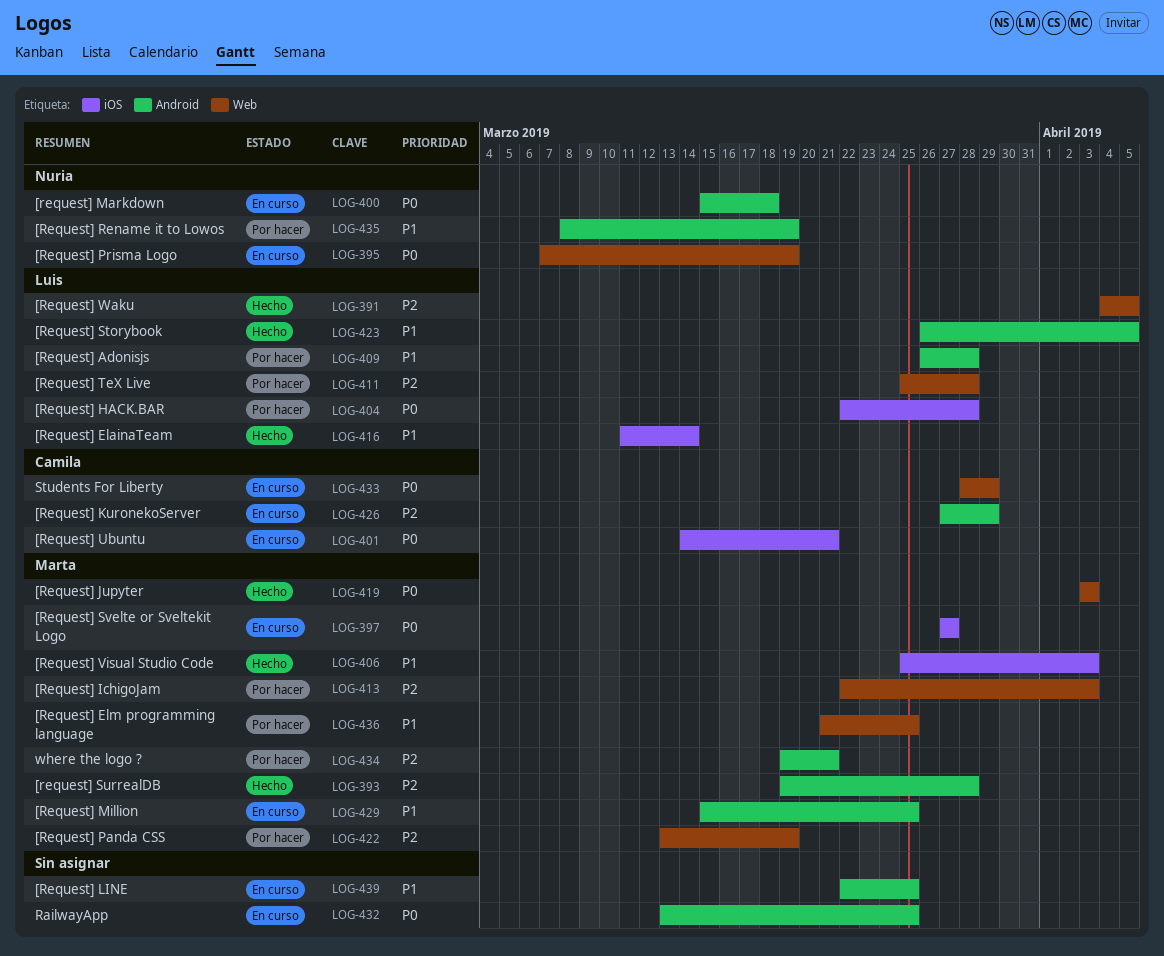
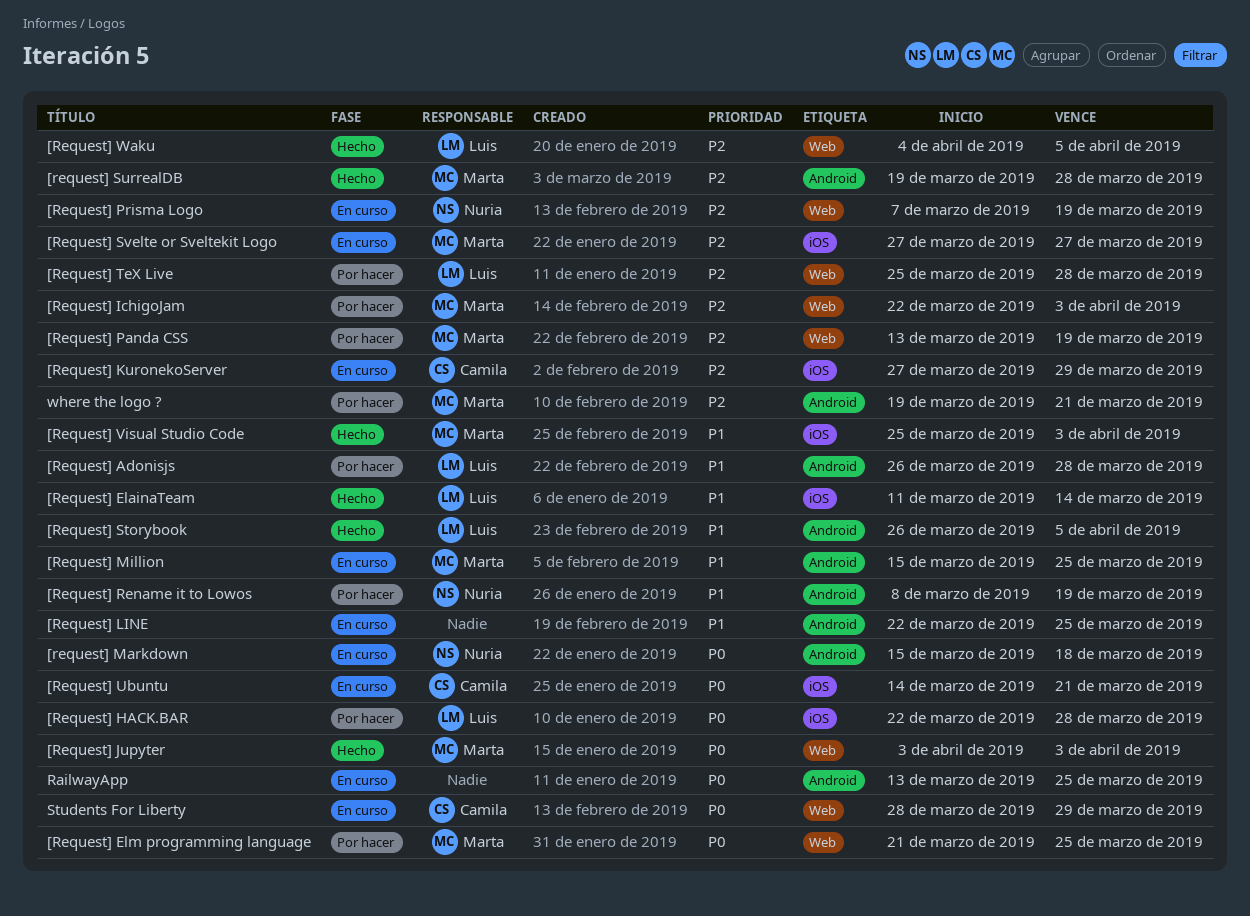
[Request] Elm programming language, priority: P1 -> P0
[Request] KuronekoServer, label: Android -> iOS
[Request] Prisma Logo, priority: P0 -> P2
[Request] Svelte or Sveltekit Logo, priority: P0 -> P2

